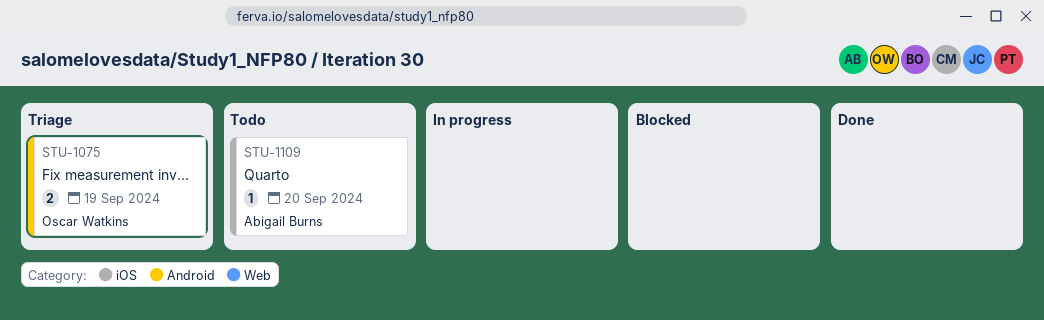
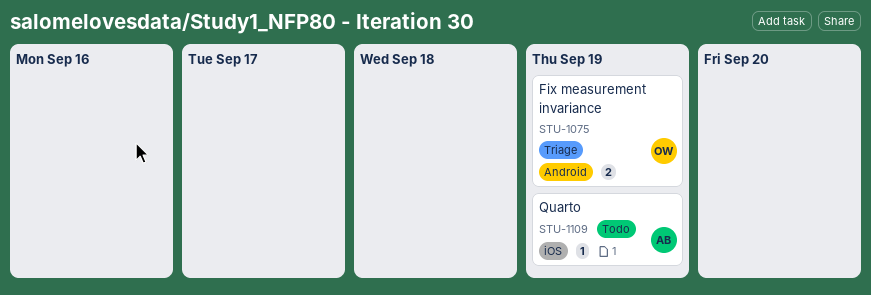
STU-1109, due: Sep 20 -> Sep 19

